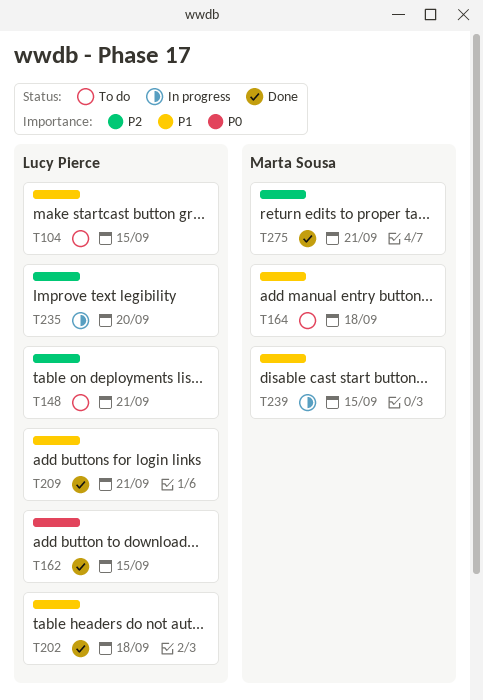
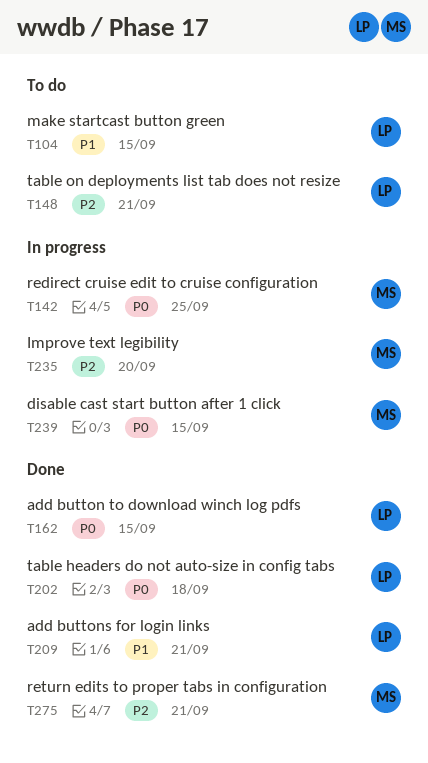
T142: none -> present
T164: present -> none
T202, priority: P1 -> P0
T235, owner: Lucy Pierce -> Marta Sousa
T239, priority: P1 -> P0

